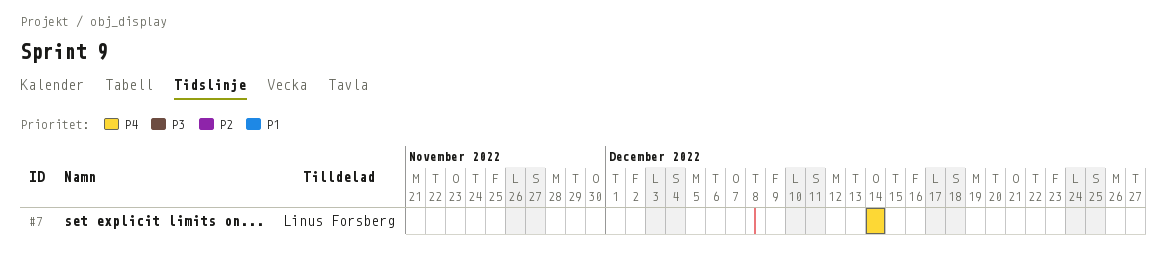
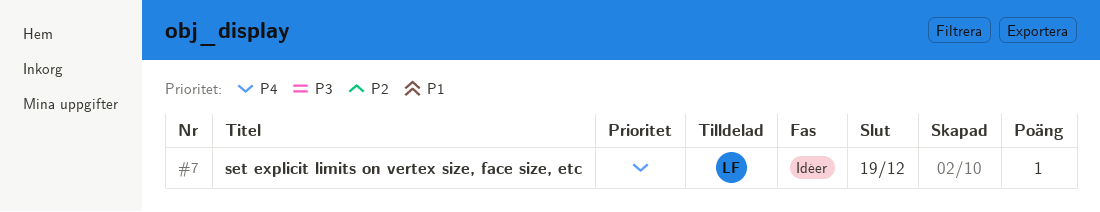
#7, due: Dec 14 -> Dec 19

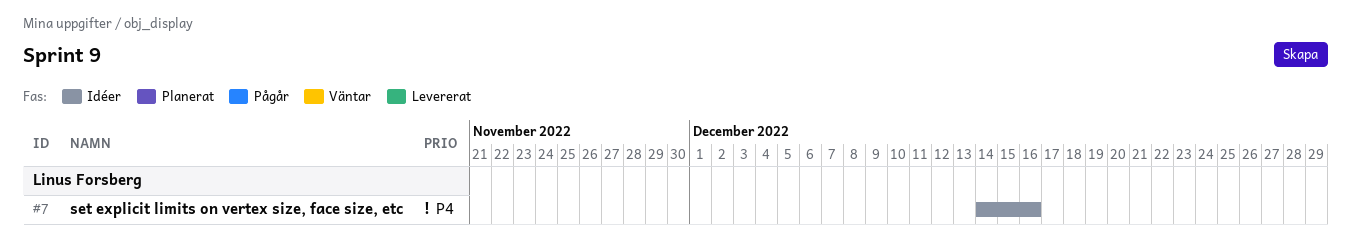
#7, due: Dec 19 -> Dec 16

